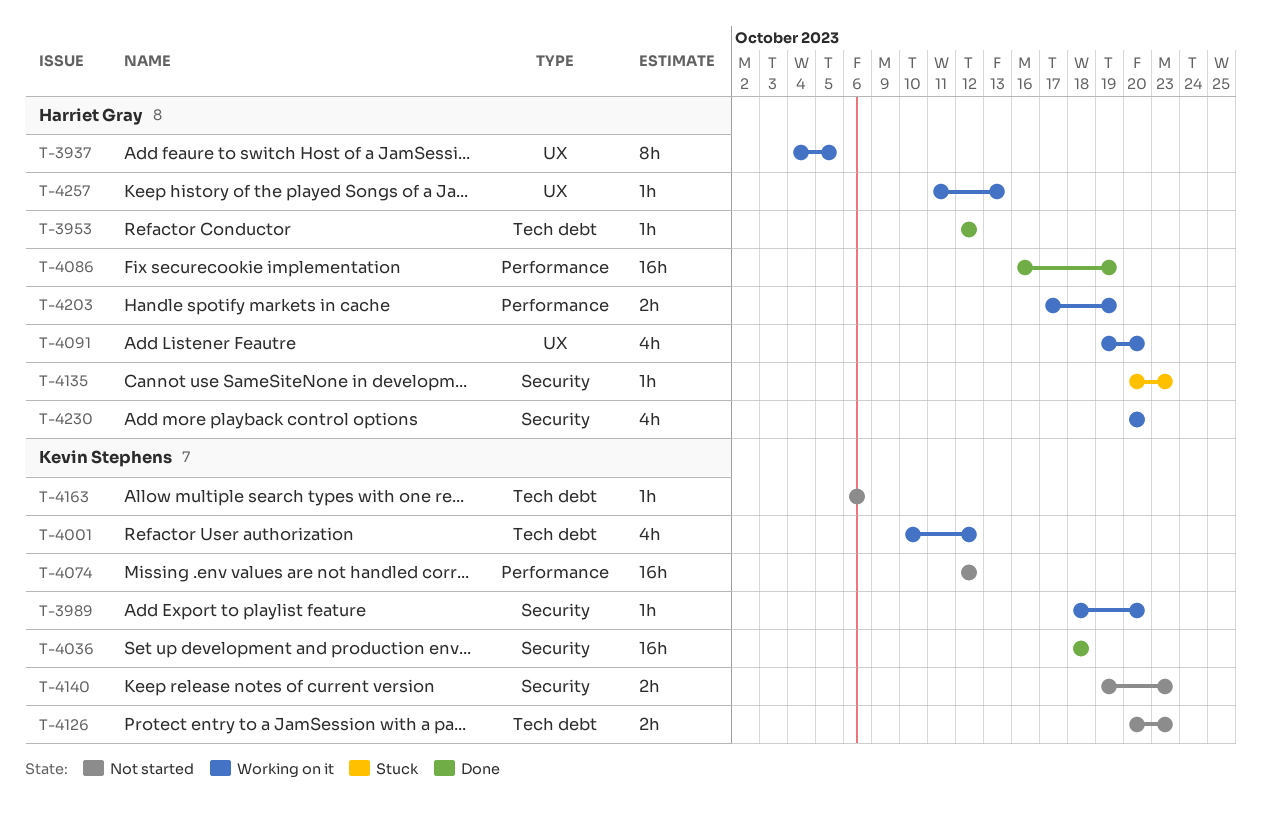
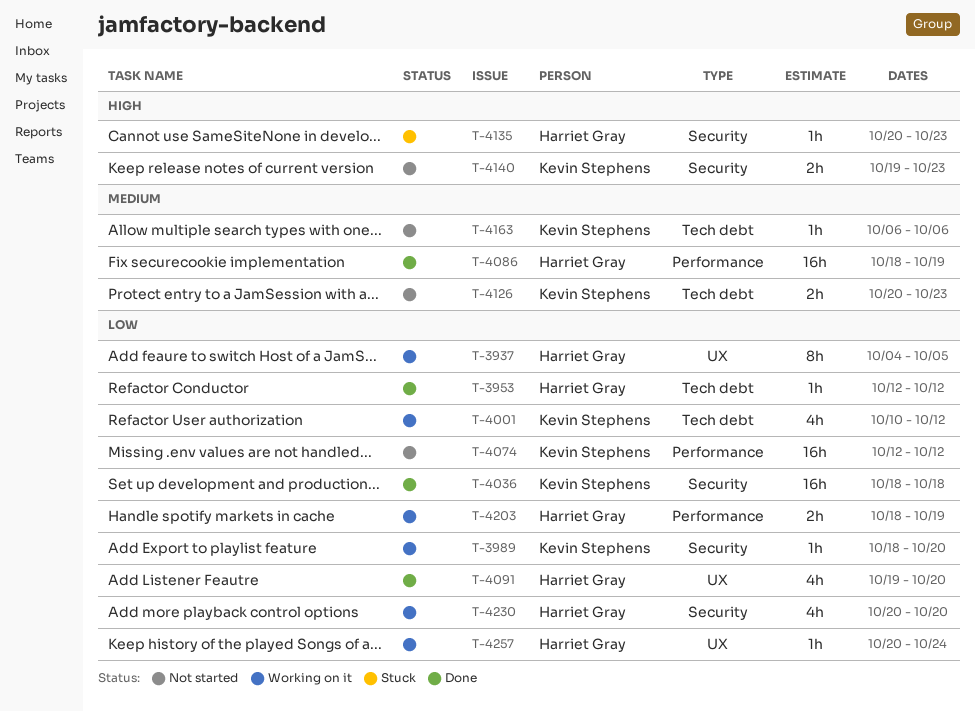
T-4086, start: Oct 16 -> Oct 18
T-4091, status: Working on it -> Done
T-4203, start: Oct 17 -> Oct 18
T-4257, start: Oct 11 -> Oct 20
T-4257, due: Oct 13 -> Oct 24

